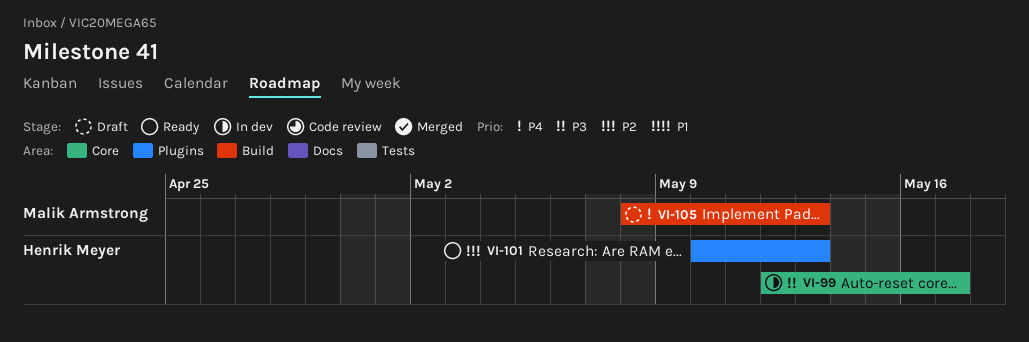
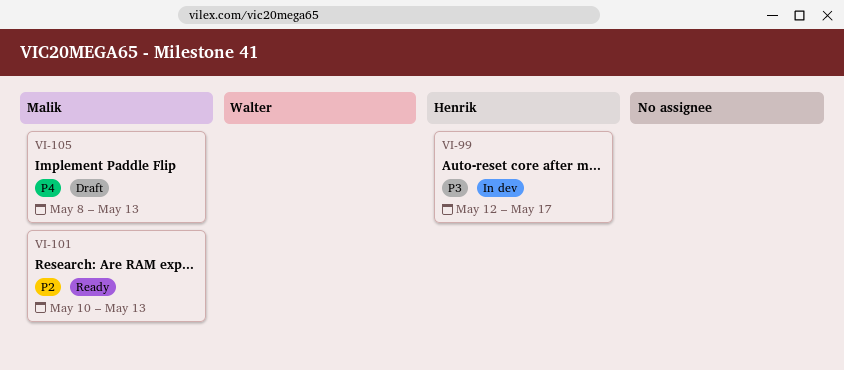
VI-101, owner: Henrik Meyer -> Malik Armstrong

